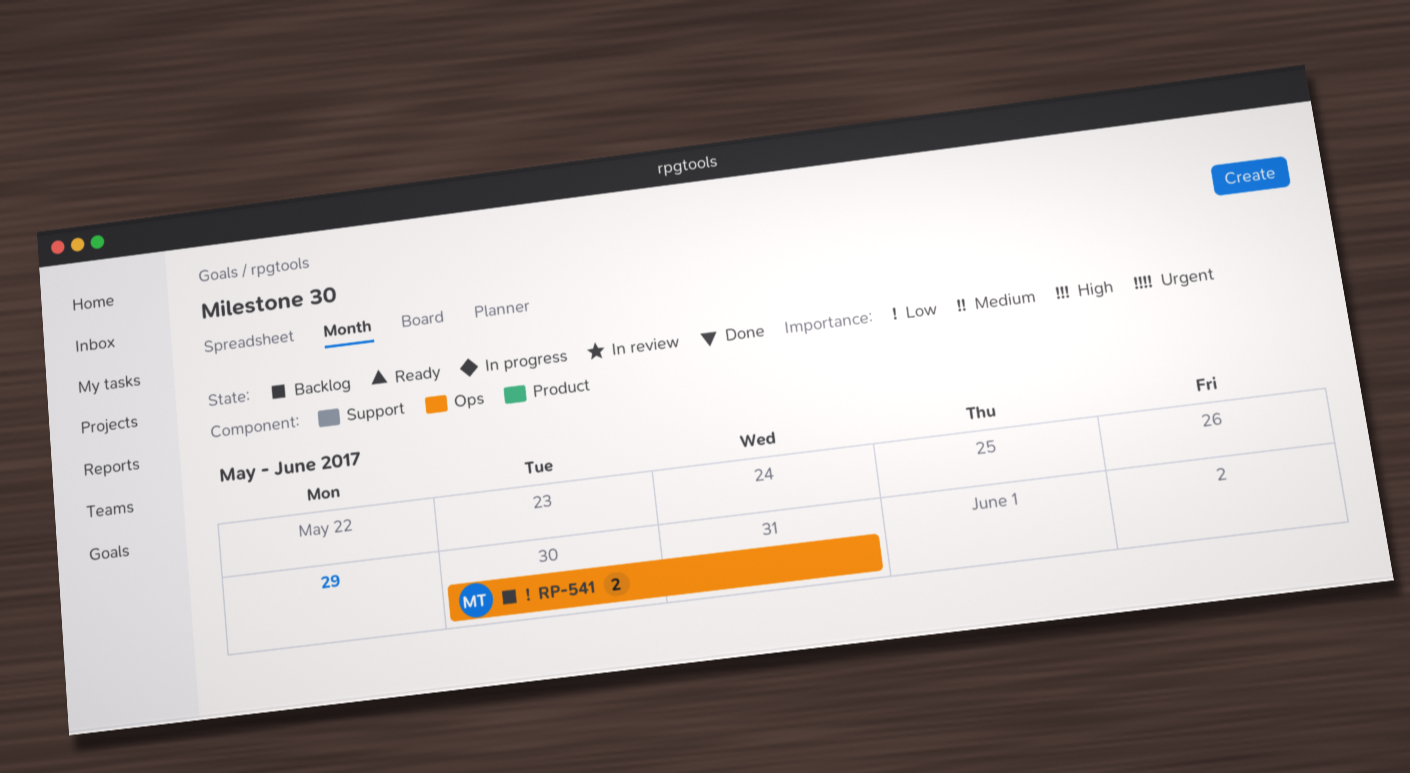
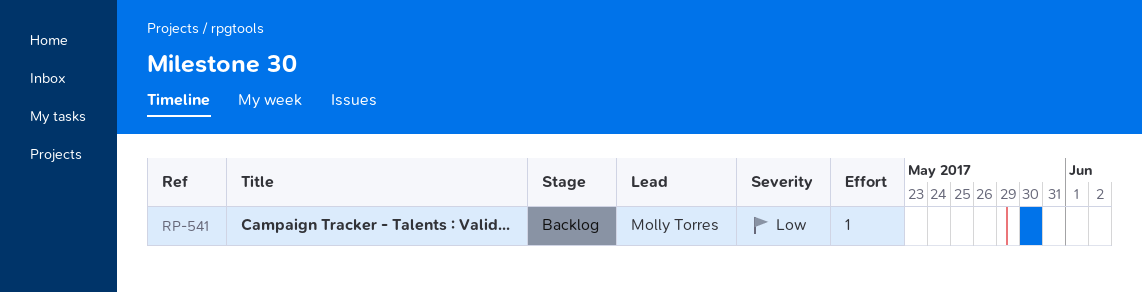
RP-541, estimate: 2 -> 1
RP-541, due: May 31 -> May 30

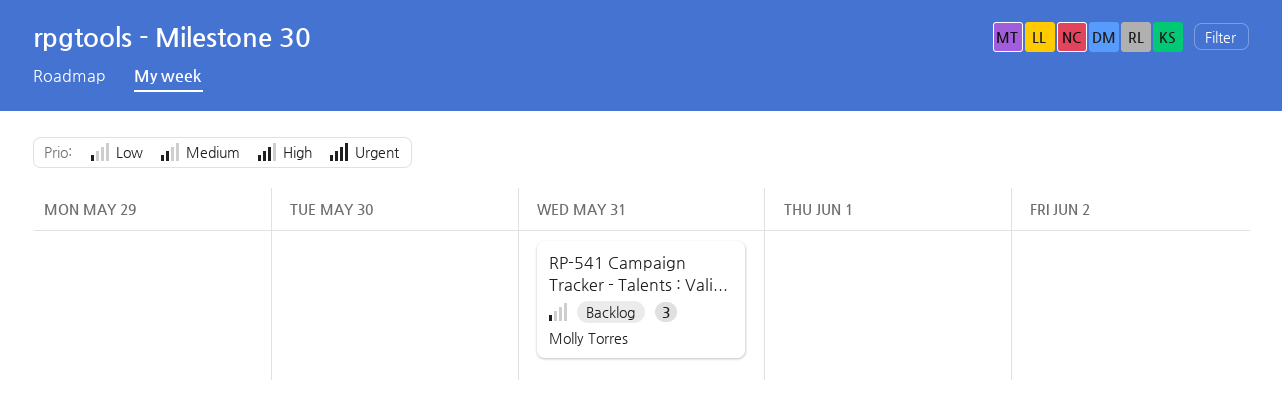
RP-541, estimate: 1 -> 3
RP-541, due: May 30 -> May 31

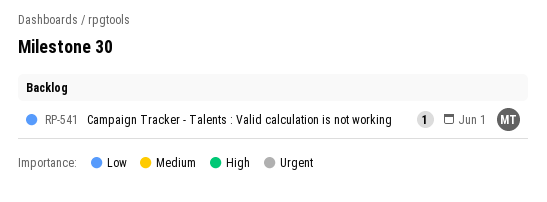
RP-541, estimate: 3 -> 1
RP-541, due: May 31 -> Jun 1

